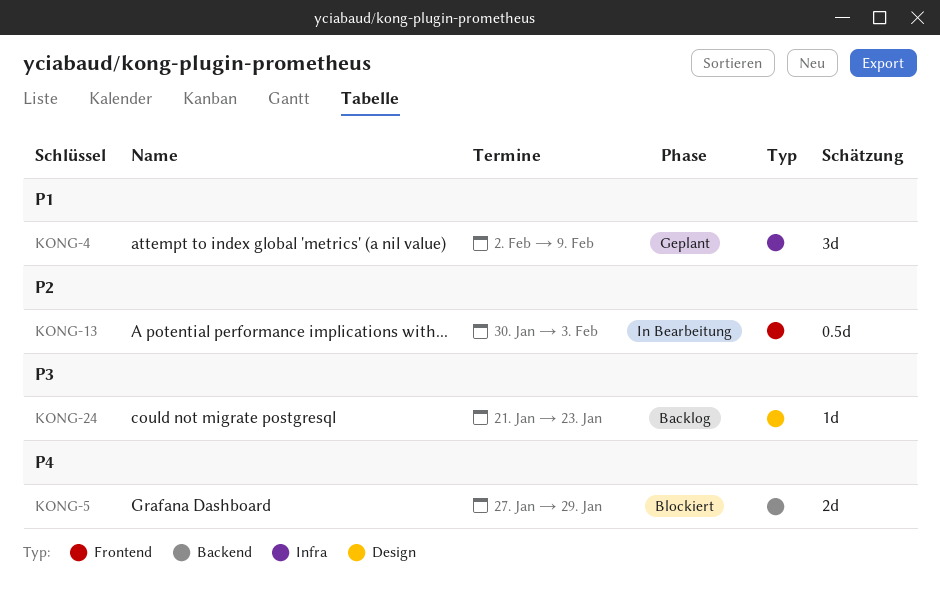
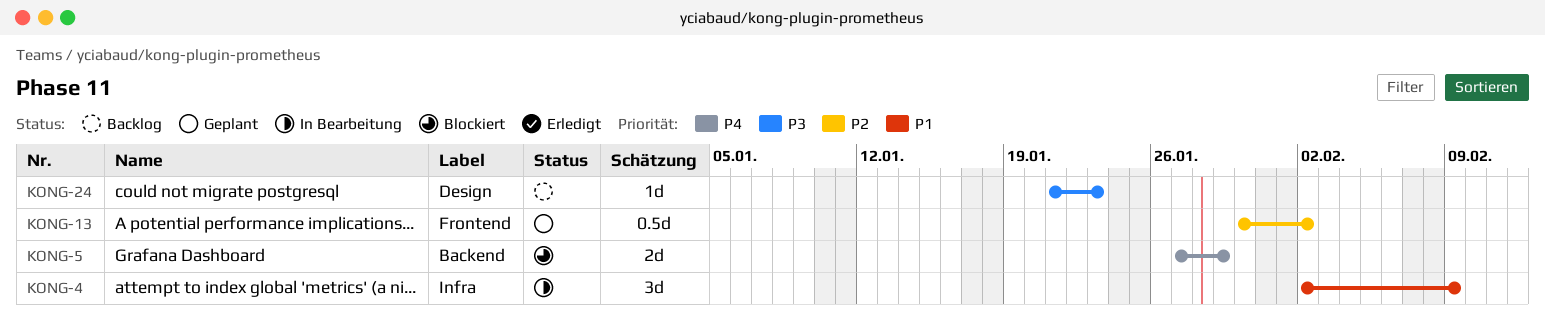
KONG-4, status: Geplant -> In Bearbeitung
KONG-13, status: In Bearbeitung -> Geplant
KONG-13, due: Feb 3 -> Feb 2

